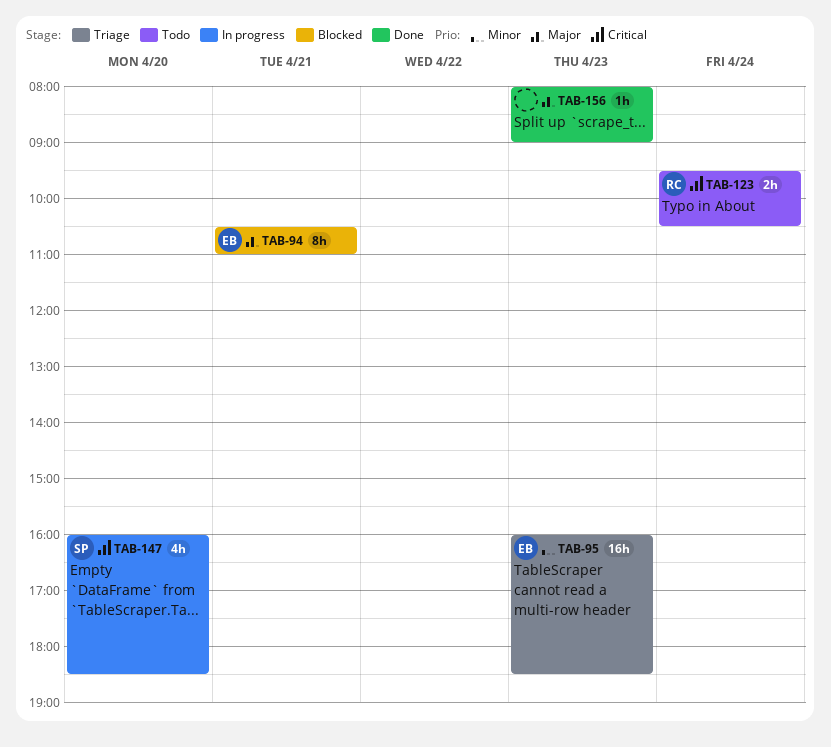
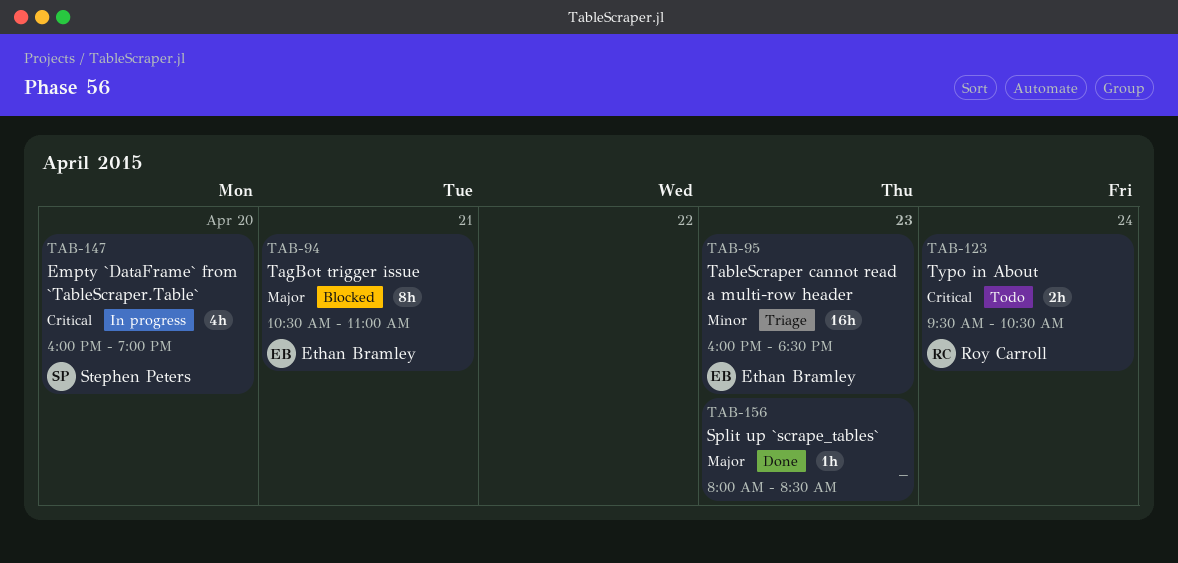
TAB-147, ends: 18:30 -> 19:00
TAB-156, ends: 09:00 -> 08:30

